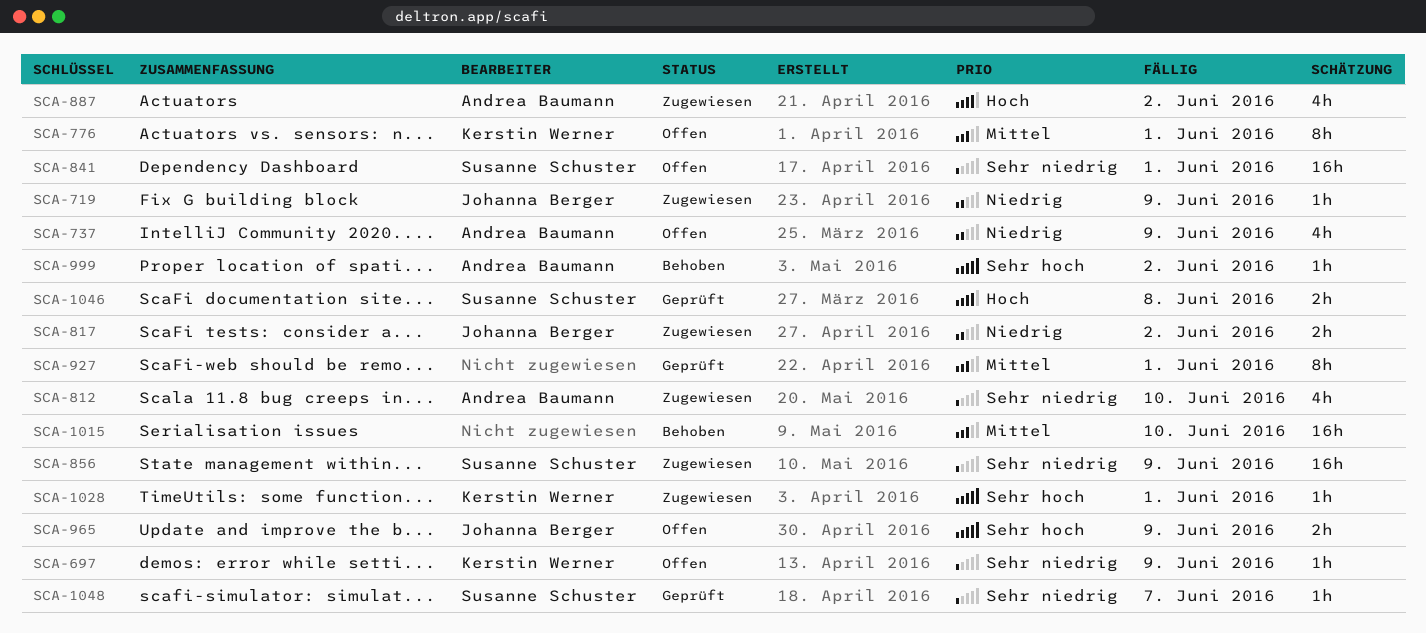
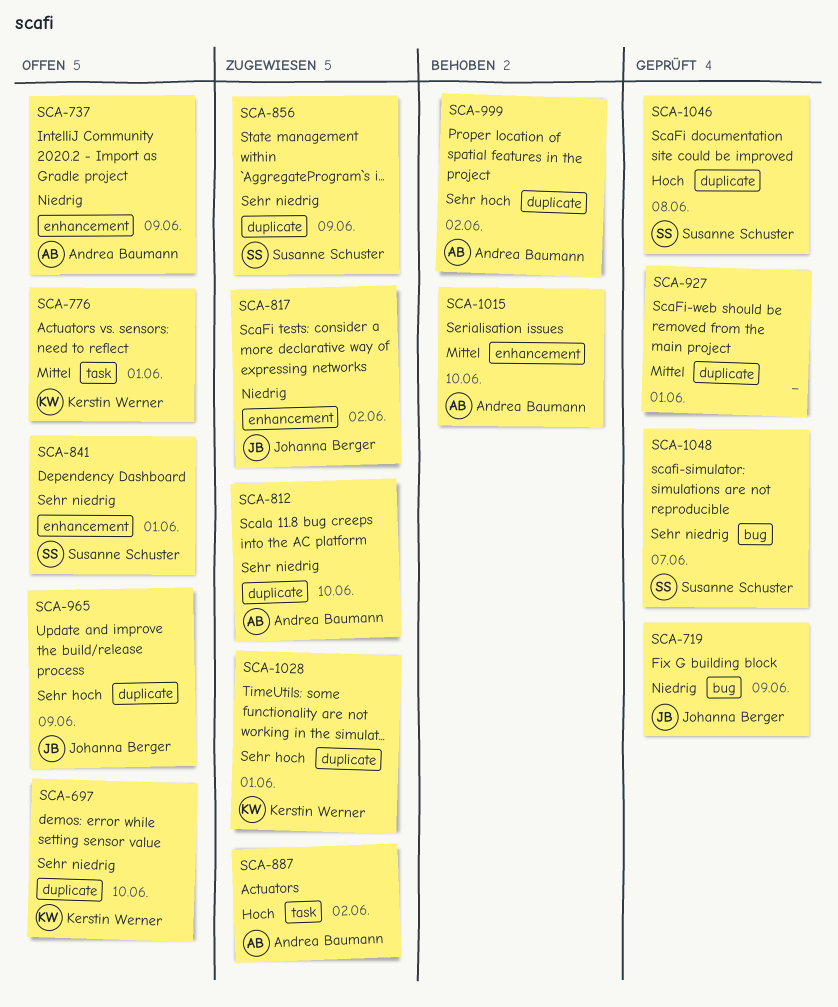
SCA-697, due: Jun 9 -> Jun 10
SCA-719, status: Zugewiesen -> Geprüft
SCA-1015, owner: none -> Andrea Baumann

